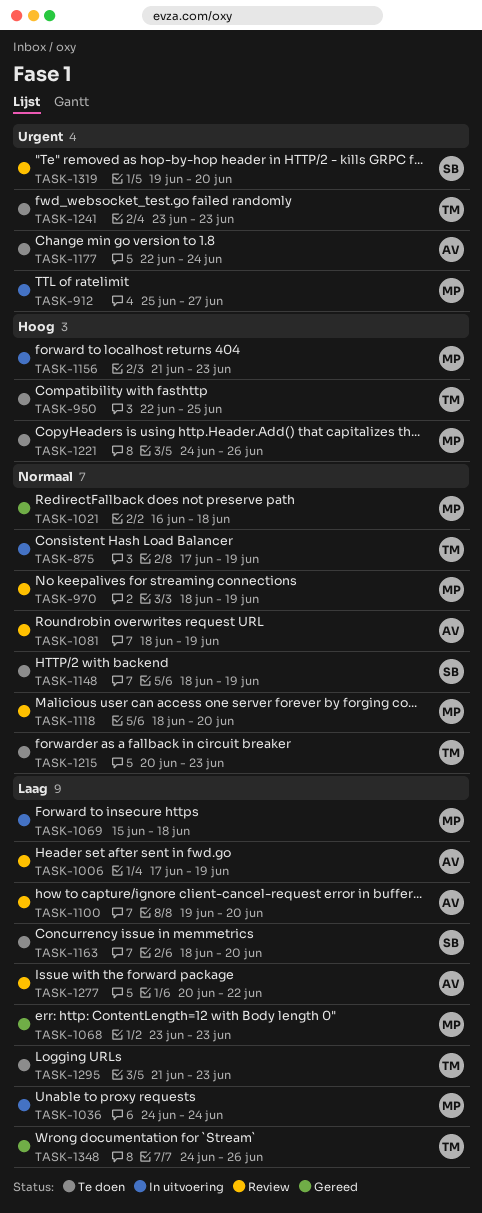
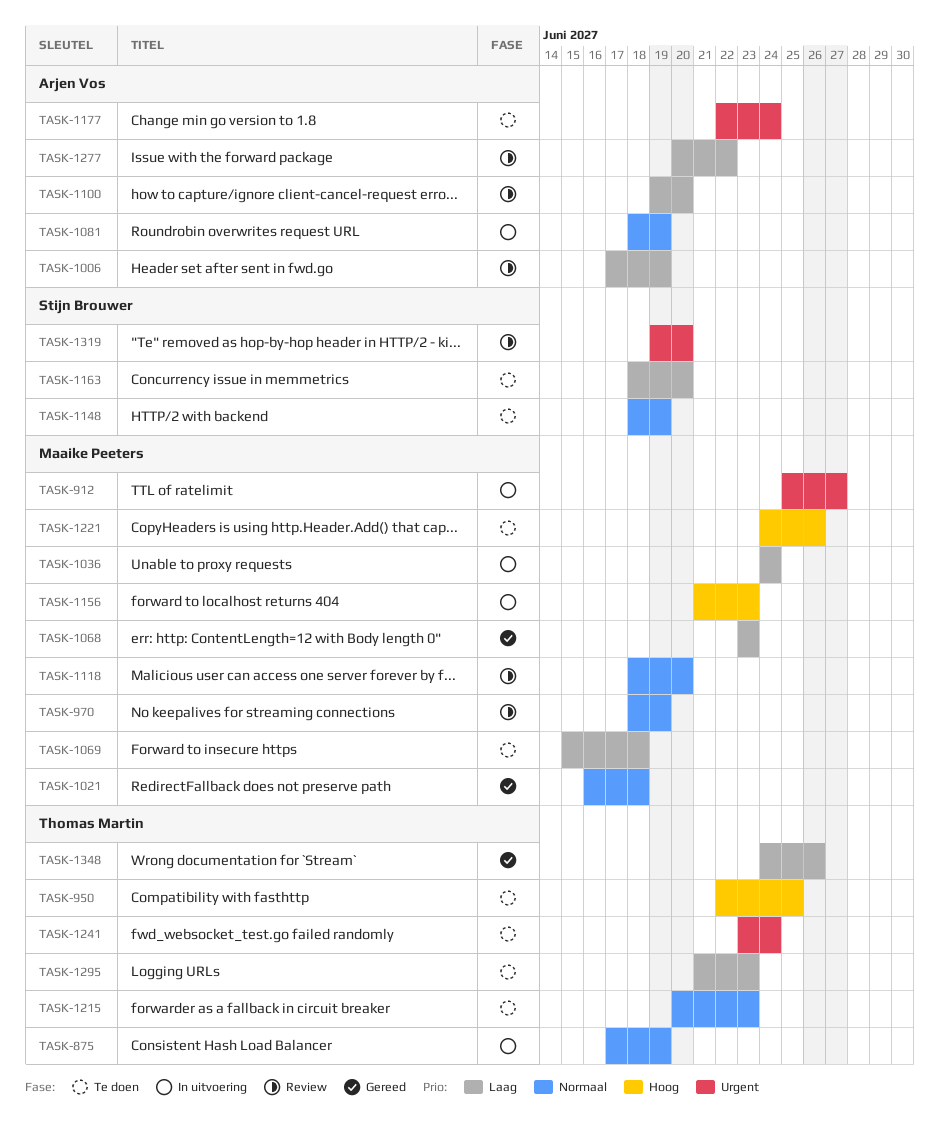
TASK-1069, status: In uitvoering -> Te doen
TASK-1081, status: Review -> In uitvoering
TASK-1241, due: Jun 23 -> Jun 24

